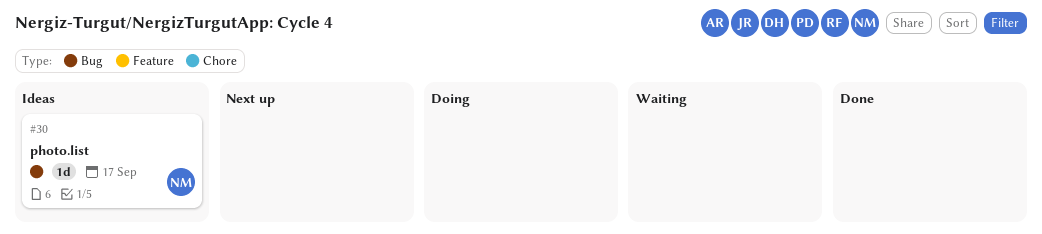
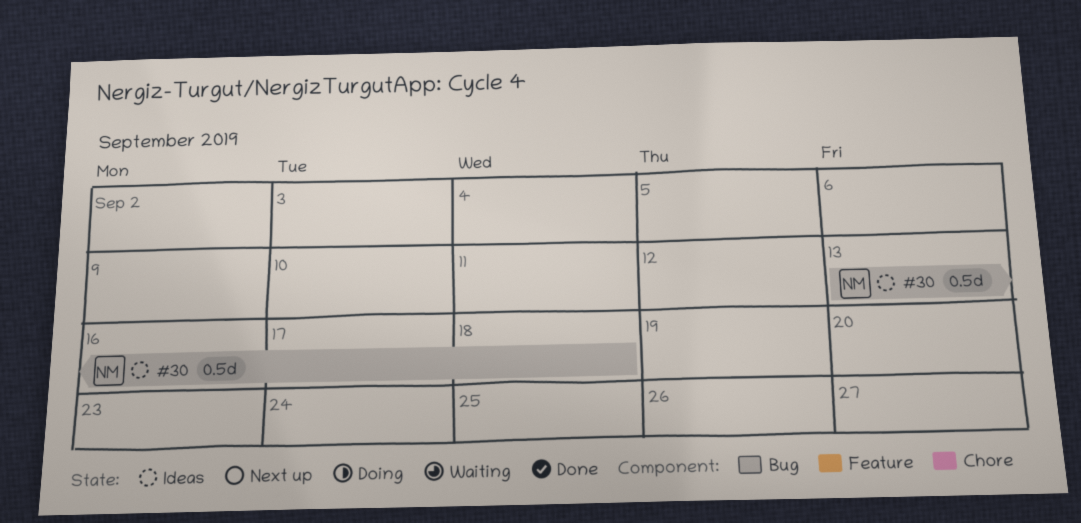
#30, estimate: 1d -> 0.5d
#30, due: Sep 17 -> Sep 18

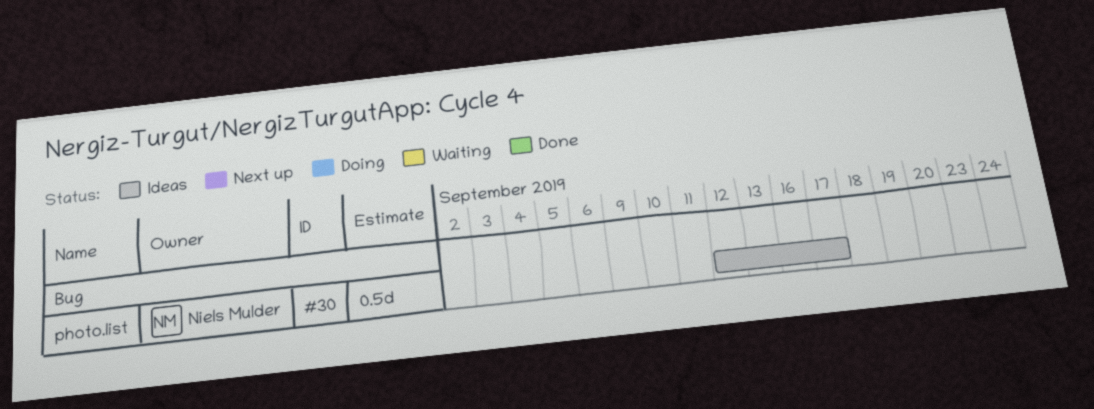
#30, start: Sep 13 -> Sep 12
#30, due: Sep 18 -> Sep 17

